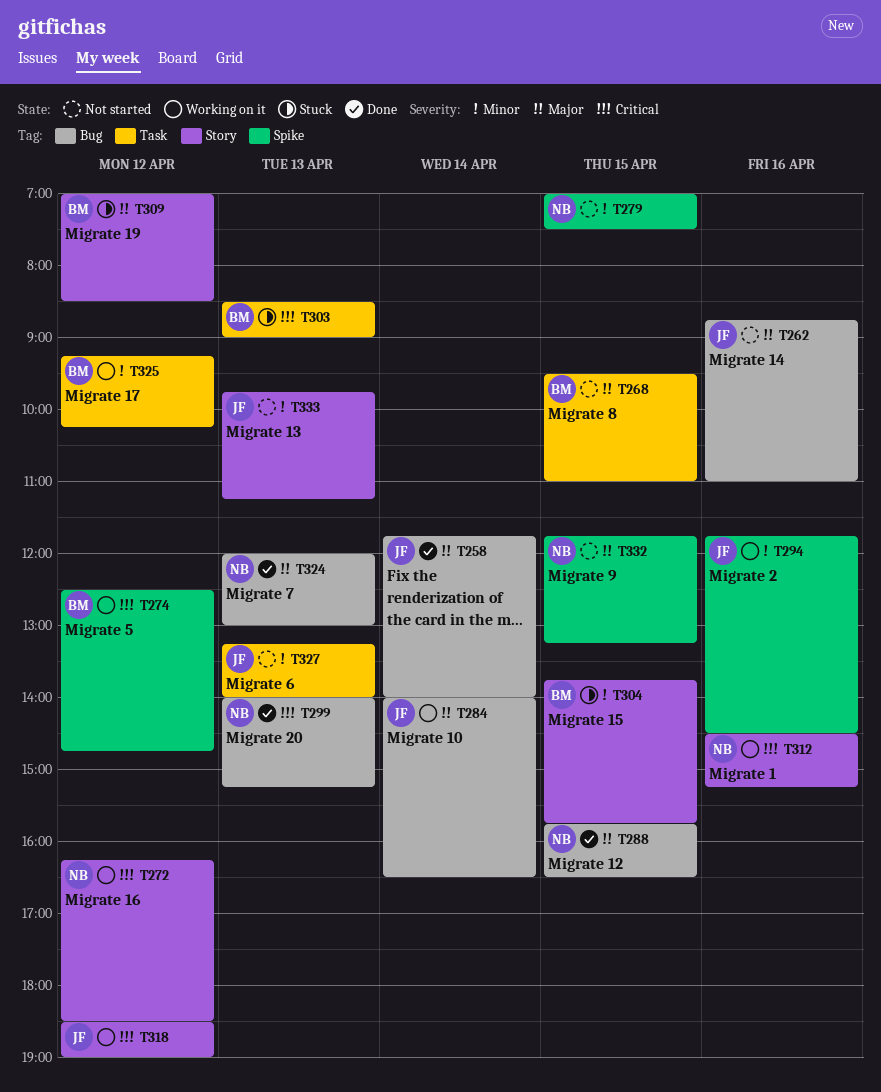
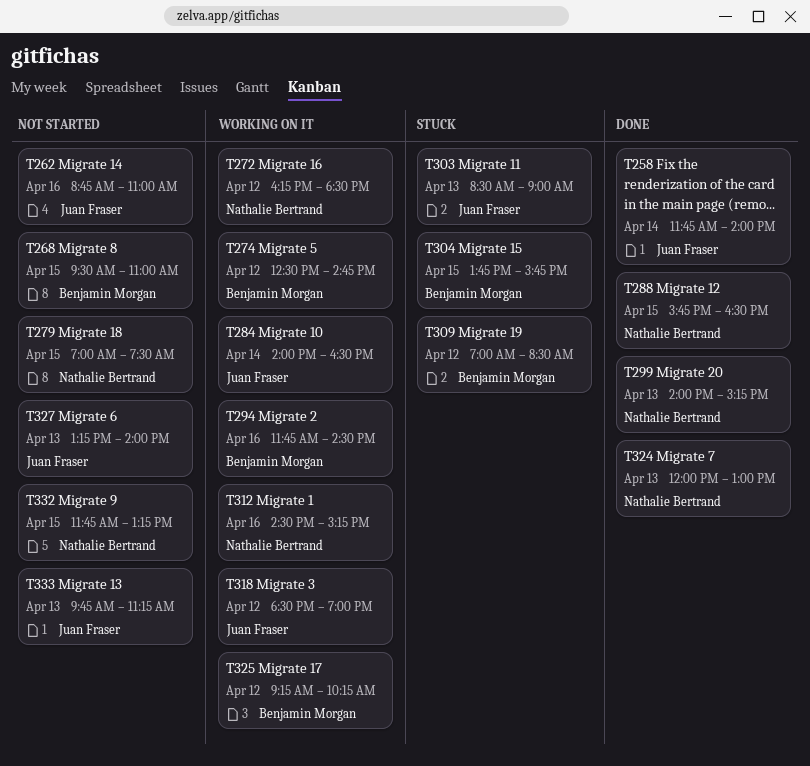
T294, owner: Juan Fraser -> Benjamin Morgan
T303, owner: Benjamin Morgan -> Juan Fraser

